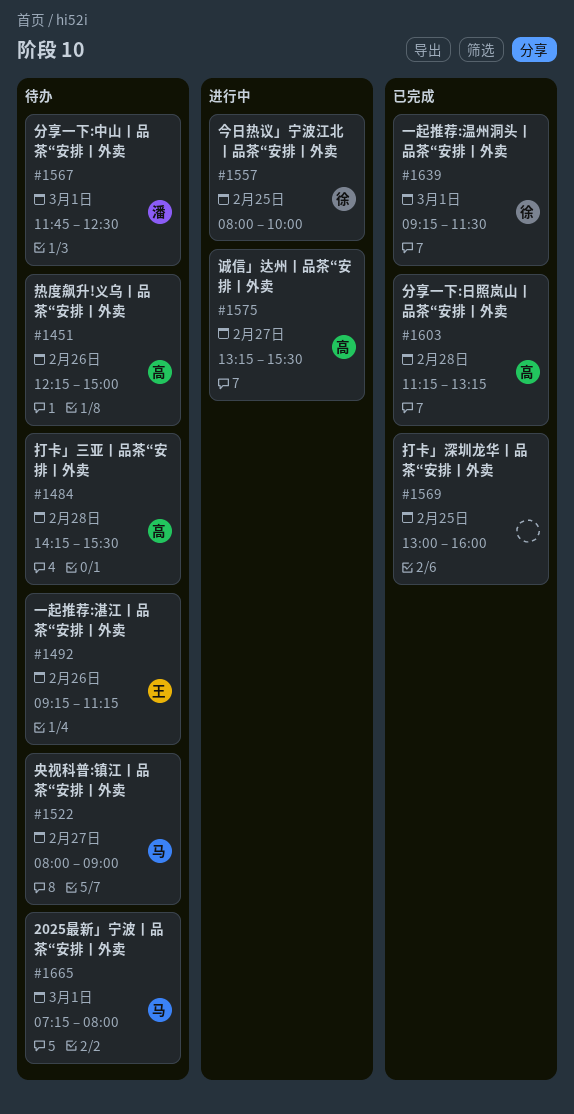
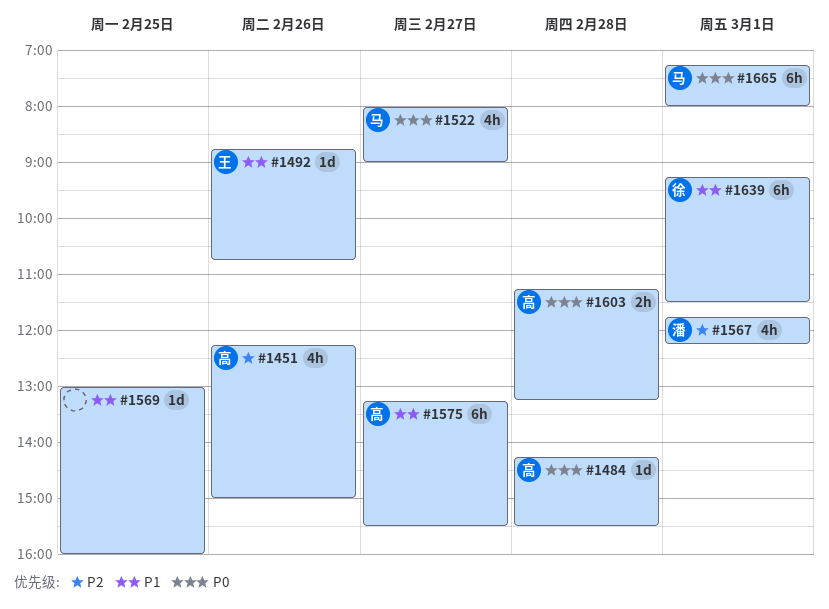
#1492, begins: 09:15 -> 08:45
#1492, ends: 11:15 -> 10:45
#1557: present -> none
#1567, ends: 12:30 -> 12:15

